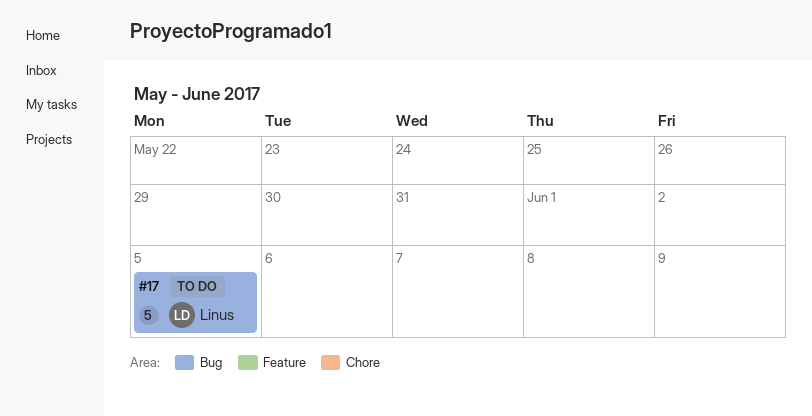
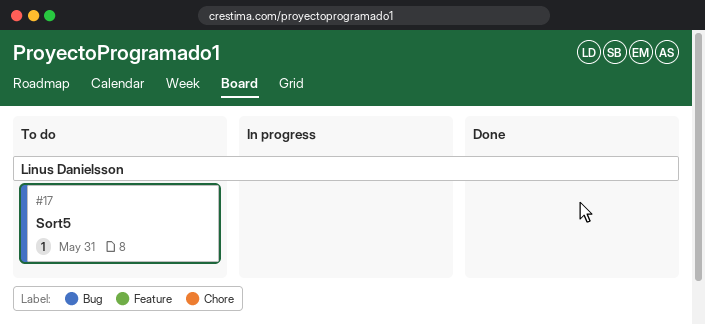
#17, estimate: 5 -> 1
#17, due: Jun 5 -> May 31

